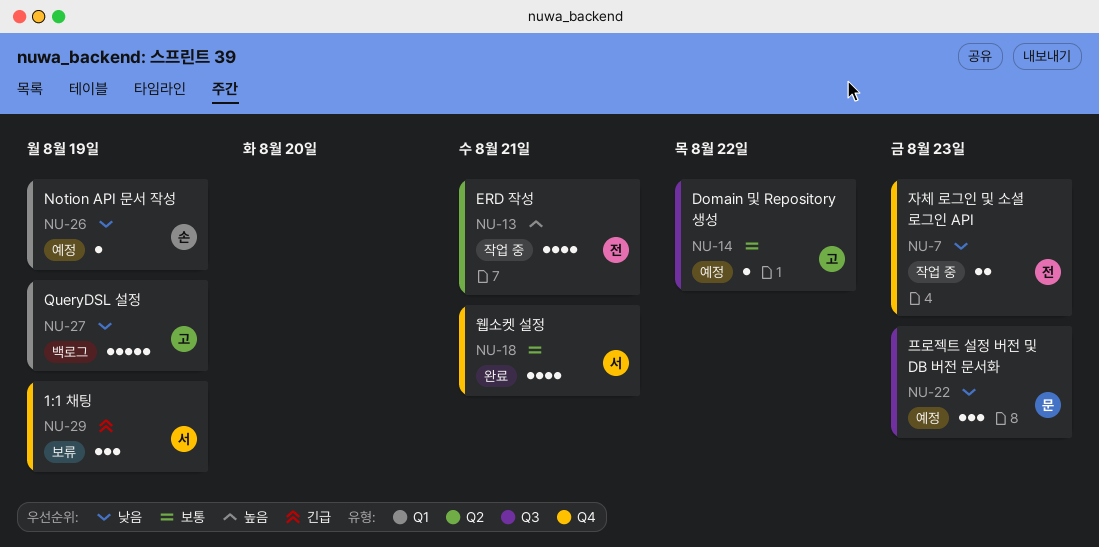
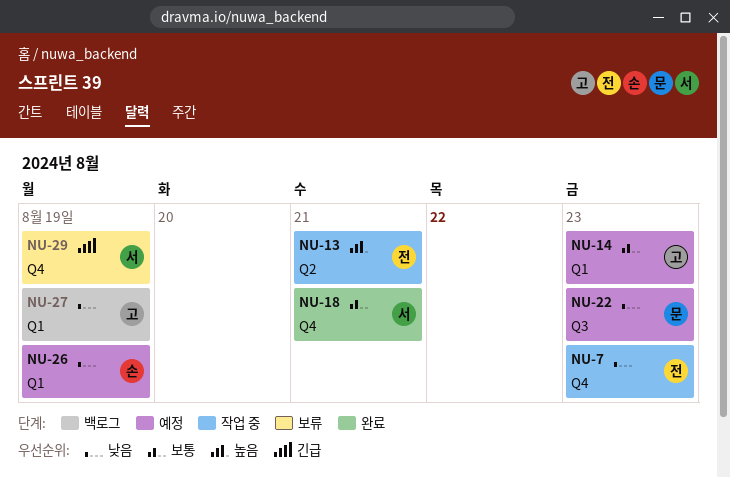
NU-14, label: Q3 -> Q1
NU-14, due: Aug 22 -> Aug 23

